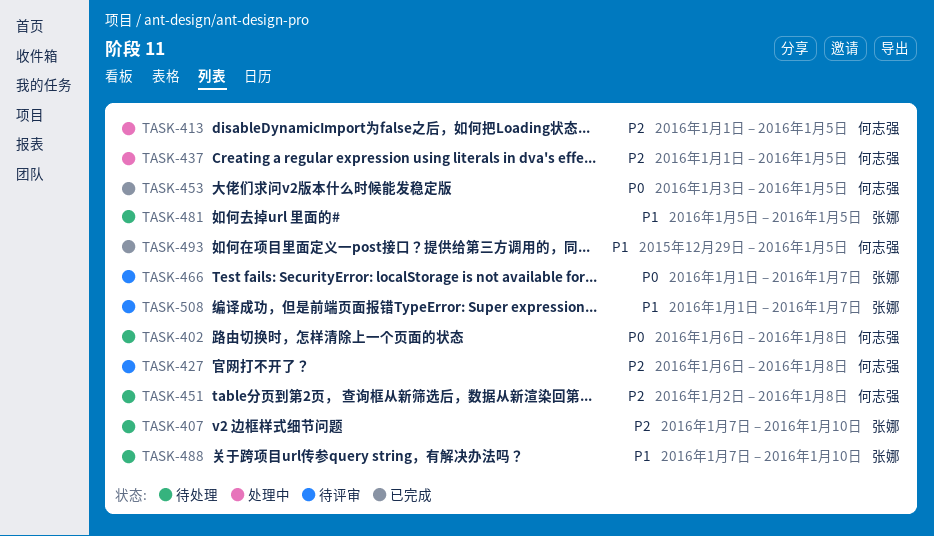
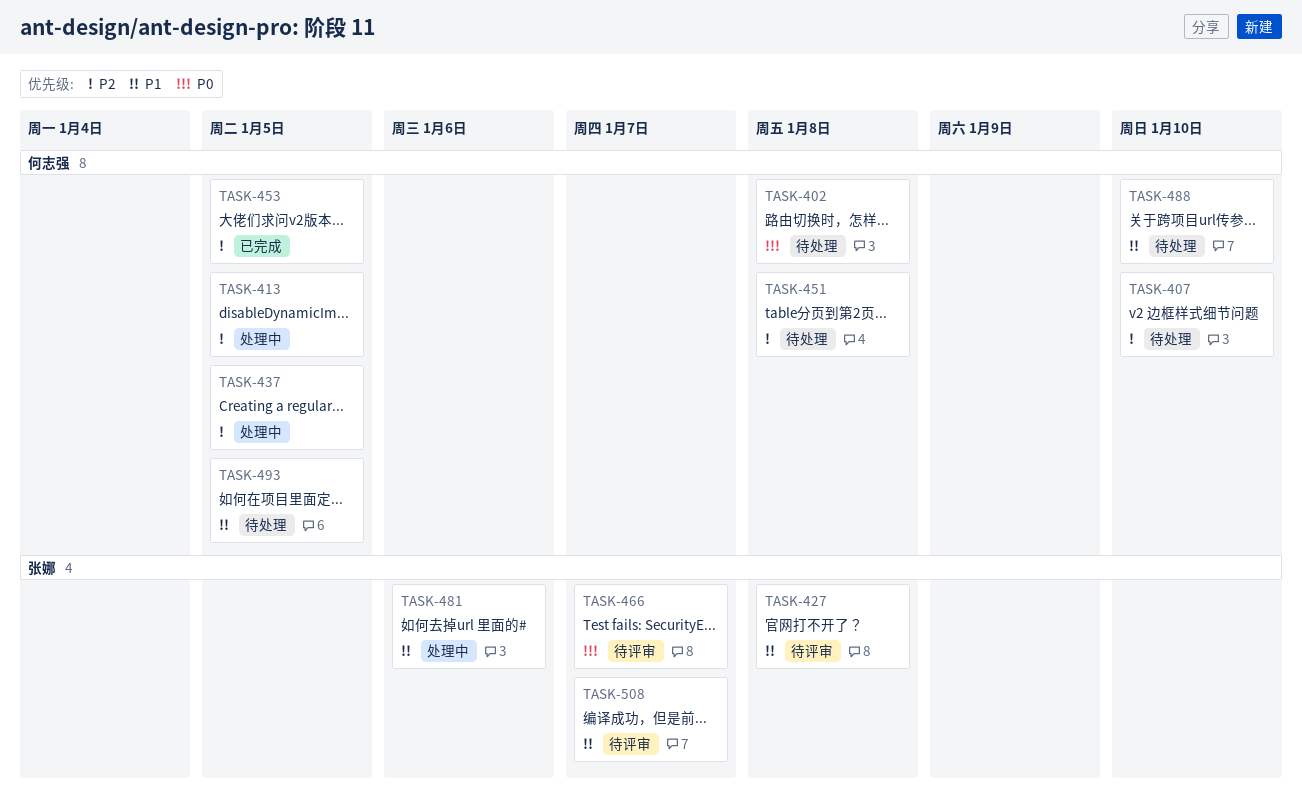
TASK-407, owner: 张娜 -> 何志强
TASK-427, owner: 何志强 -> 张娜
TASK-427, priority: P2 -> P1
TASK-453, priority: P0 -> P2
TASK-481, status: 待处理 -> 处理中
TASK-481, due: Jan 5 -> Jan 6
TASK-488, owner: 张娜 -> 何志强
TASK-493, status: 已完成 -> 待处理

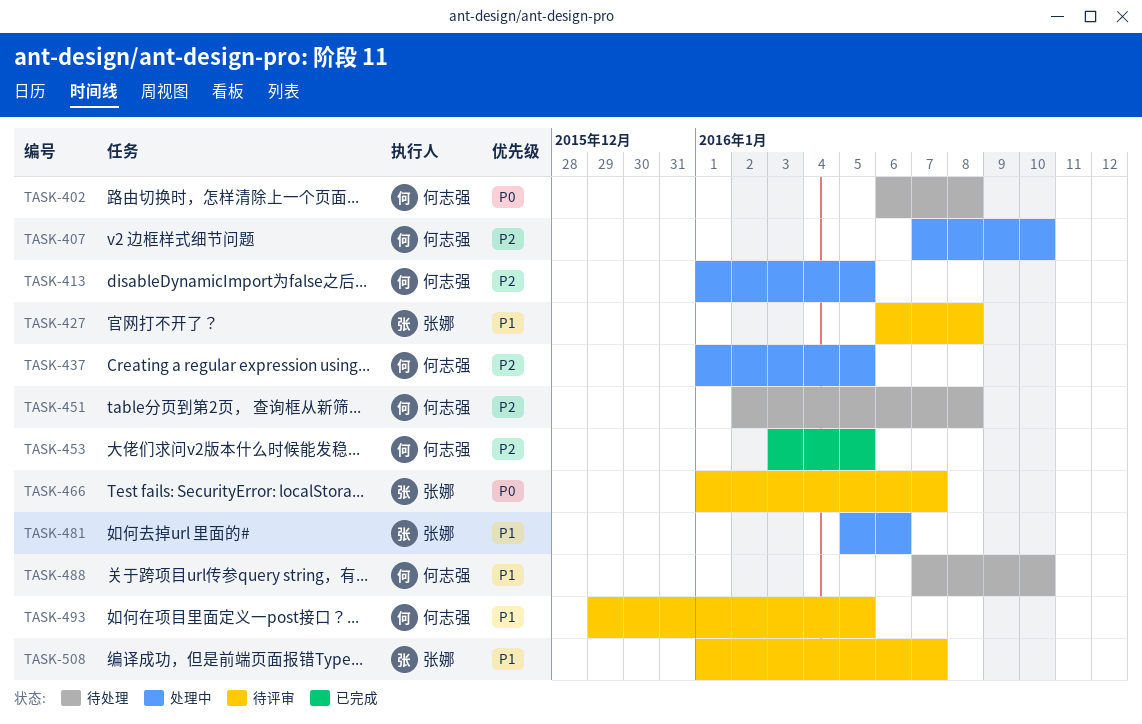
TASK-407, status: 待处理 -> 处理中
TASK-493, status: 待处理 -> 待评审

